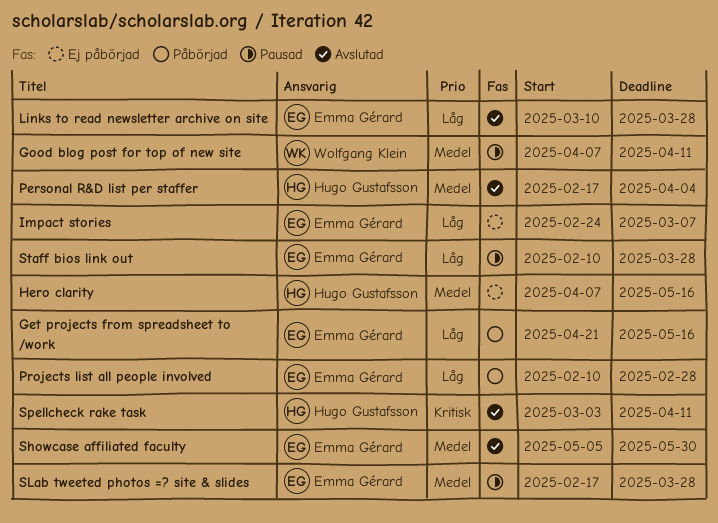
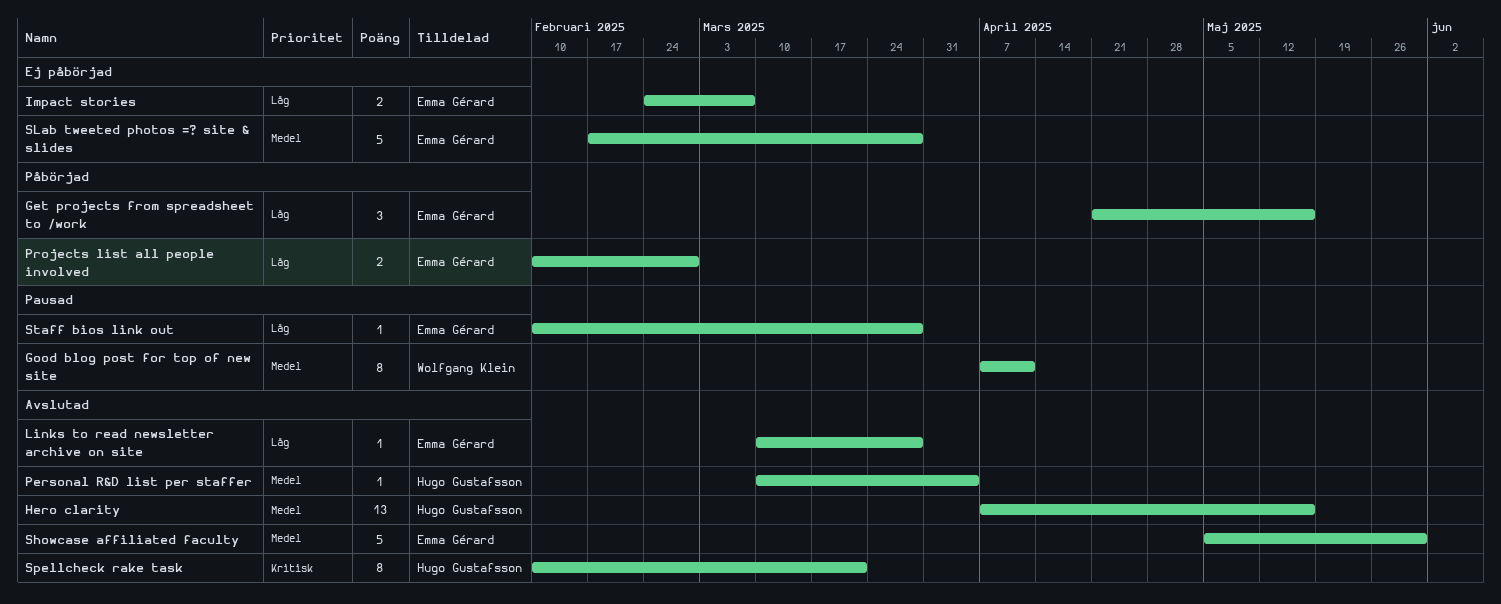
Hero clarity, status: Ej påbörjad -> Avslutad
Personal R&D list per staffer, start: Feb 17 -> Mar 10
SLab tweeted photos =? site & slides, status: Pausad -> Ej påbörjad
Spellcheck rake task, start: Mar 3 -> Feb 10
Spellcheck rake task, due: Apr 11 -> Mar 21

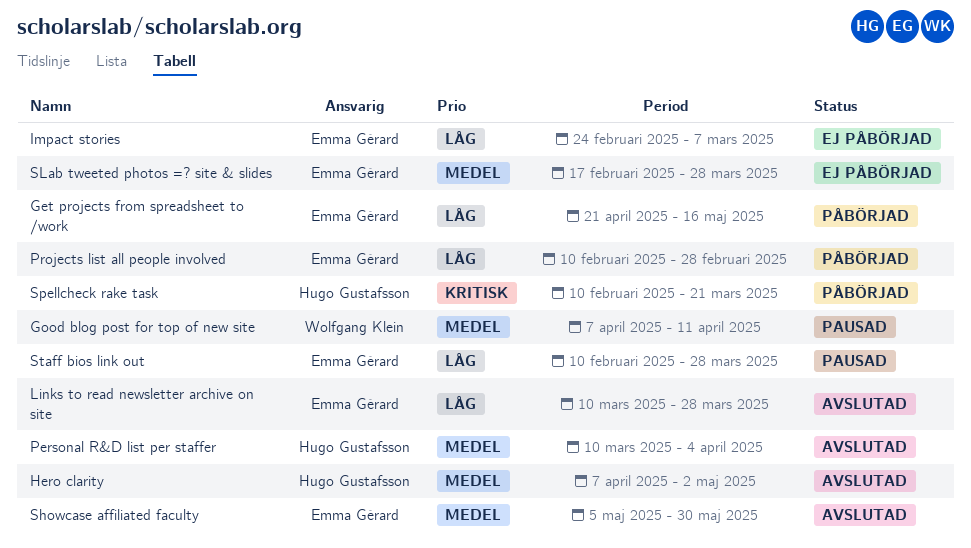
Hero clarity, due: May 16 -> May 2
Spellcheck rake task, status: Avslutad -> Påbörjad

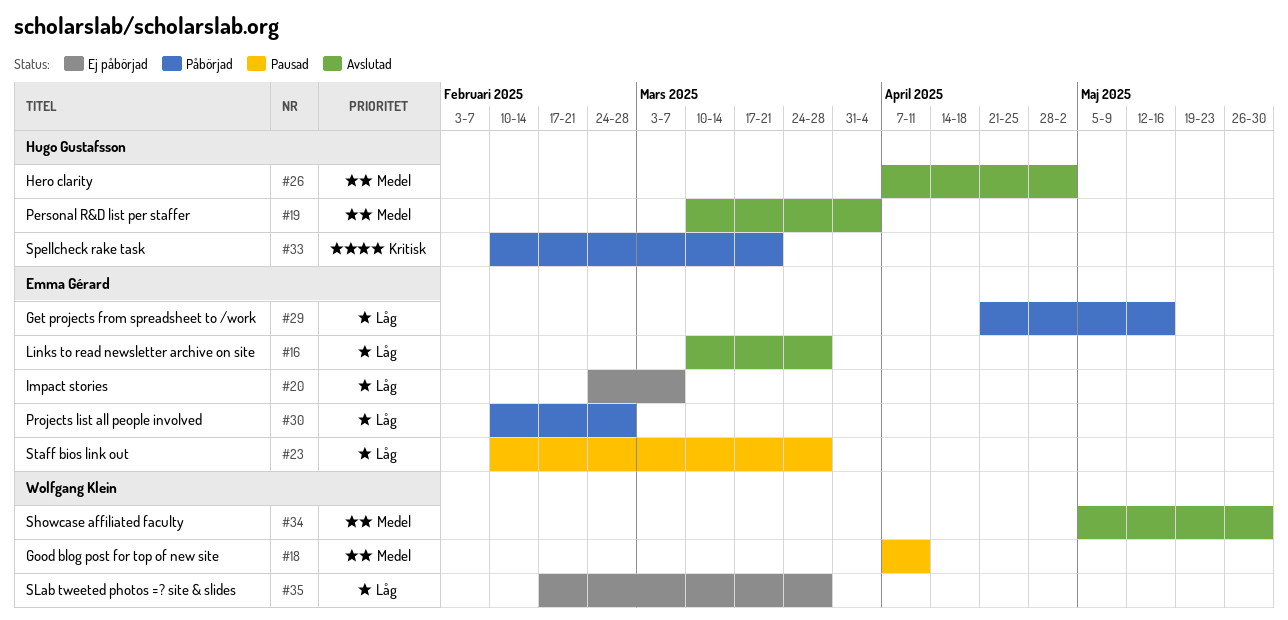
Showcase affiliated faculty, owner: Emma Gérard -> Wolfgang Klein
SLab tweeted photos =? site & slides, owner: Emma Gérard -> Wolfgang Klein
SLab tweeted photos =? site & slides, priority: Medel -> Låg

